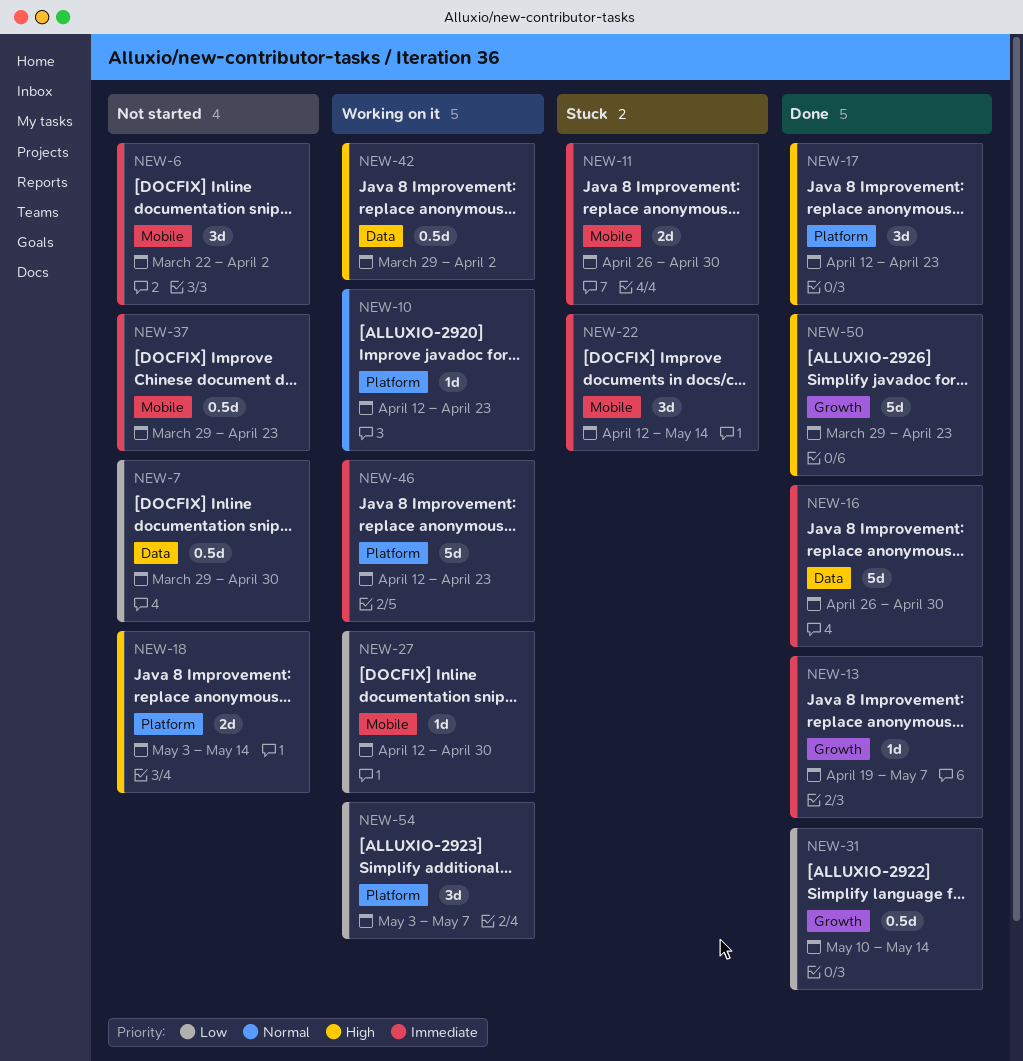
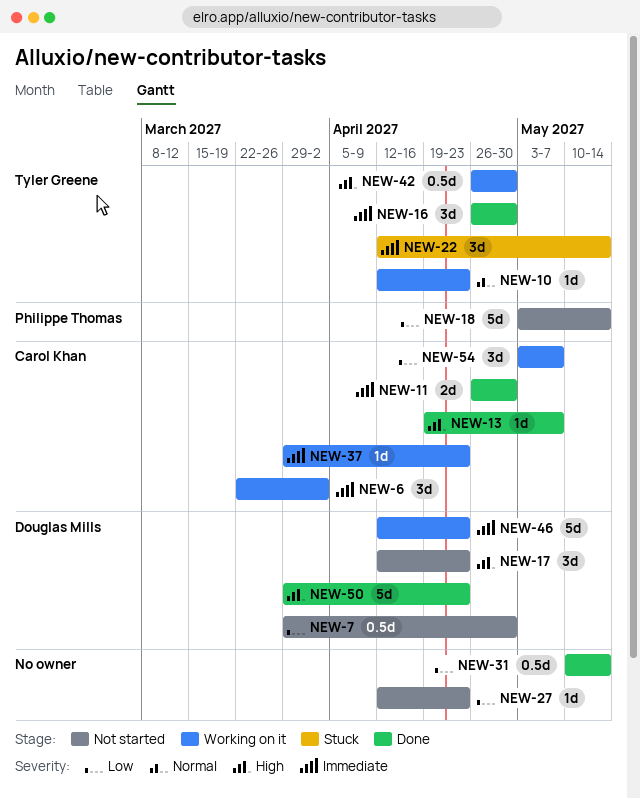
NEW-6, status: Not started -> Working on it
NEW-11, status: Stuck -> Done
NEW-13, priority: Immediate -> High
NEW-16, estimate: 5d -> 3d
NEW-17, status: Done -> Not started
NEW-18, priority: High -> Low
NEW-18, estimate: 2d -> 5d
NEW-27, status: Working on it -> Not started
NEW-27, due: Apr 30 -> Apr 23
NEW-37, status: Not started -> Working on it
NEW-37, estimate: 0.5d -> 1d
NEW-42, start: Mar 29 -> Apr 26
NEW-42, due: Apr 2 -> Apr 30

